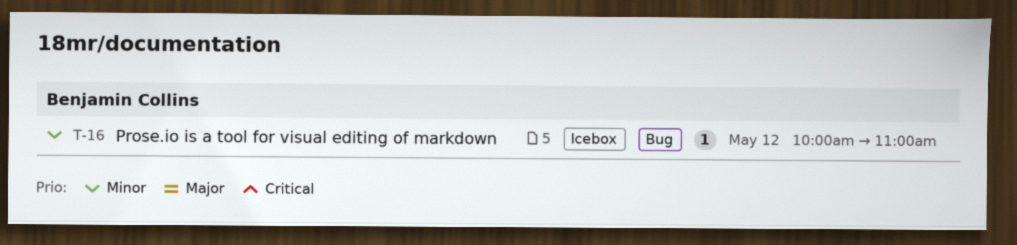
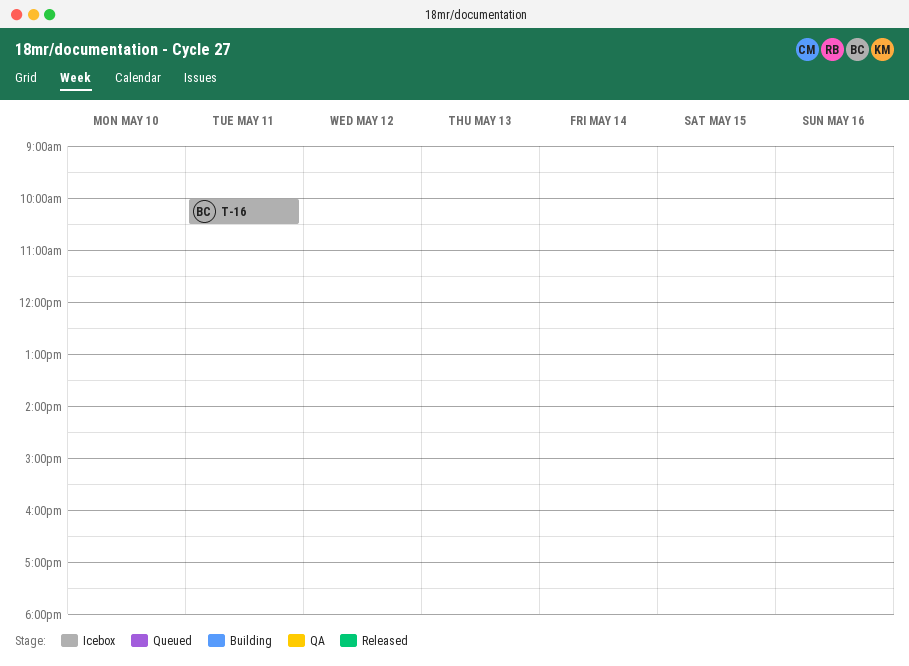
T-16, day: May 12 -> May 11
T-16, ends: 11:00 -> 10:30

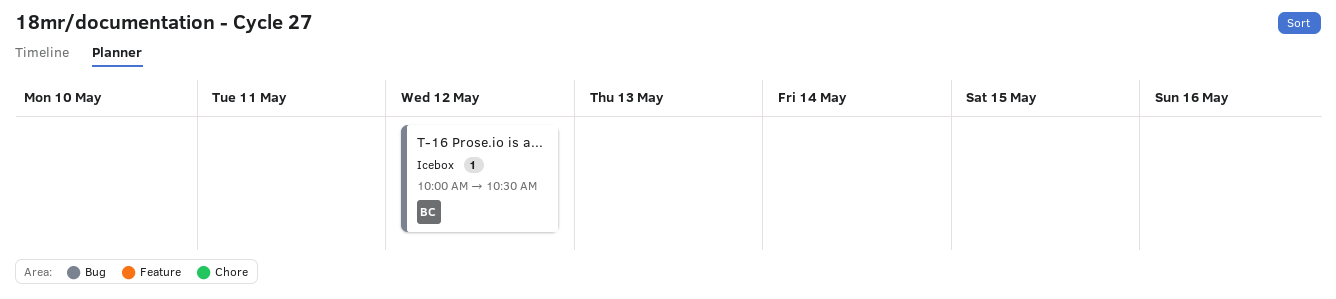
T-16, day: May 11 -> May 12

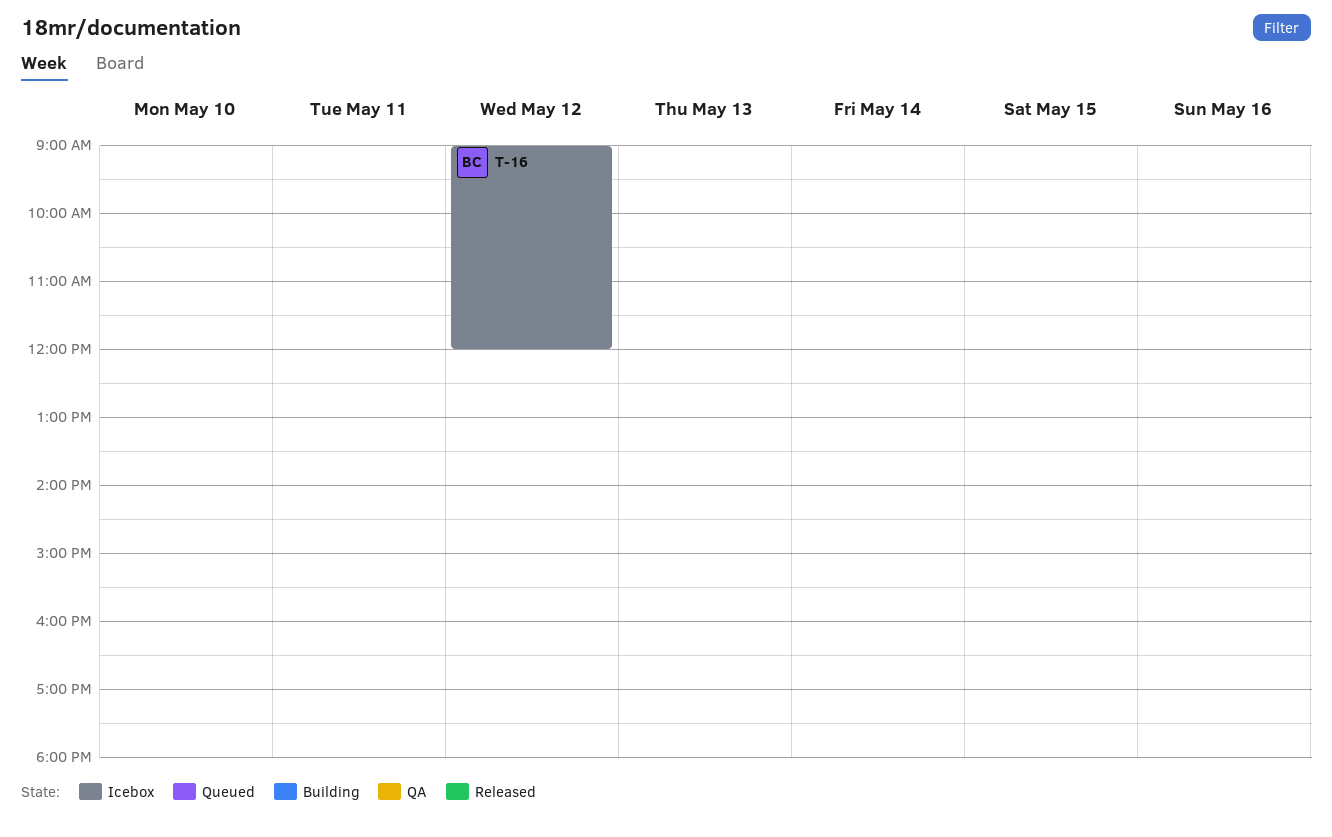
T-16, begins: 10:00 -> 09:00
T-16, ends: 10:30 -> 12:00

